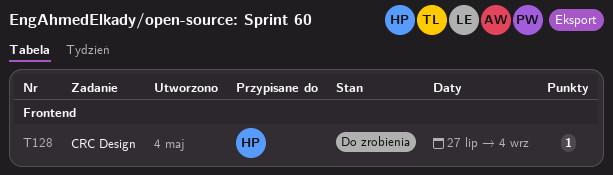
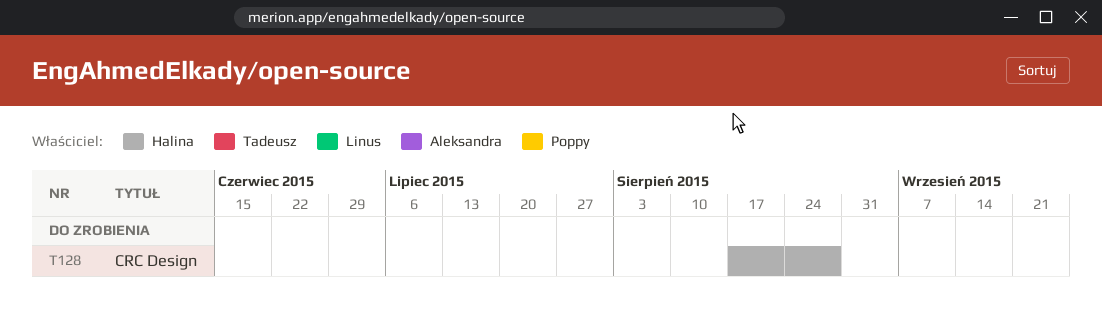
T128, start: Jul 27 -> Aug 17
T128, due: Sep 4 -> Aug 28

